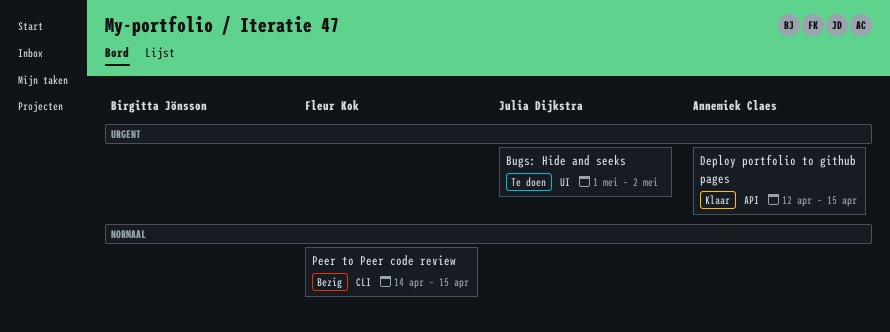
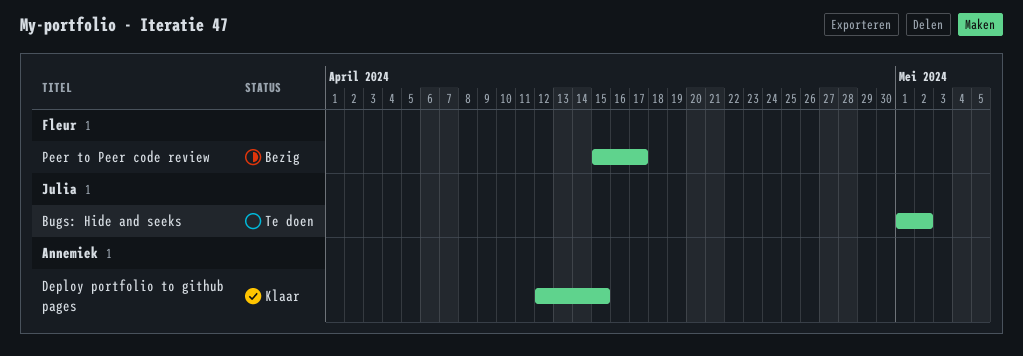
Peer to Peer code review, start: Apr 14 -> Apr 15
Peer to Peer code review, due: Apr 15 -> Apr 17

